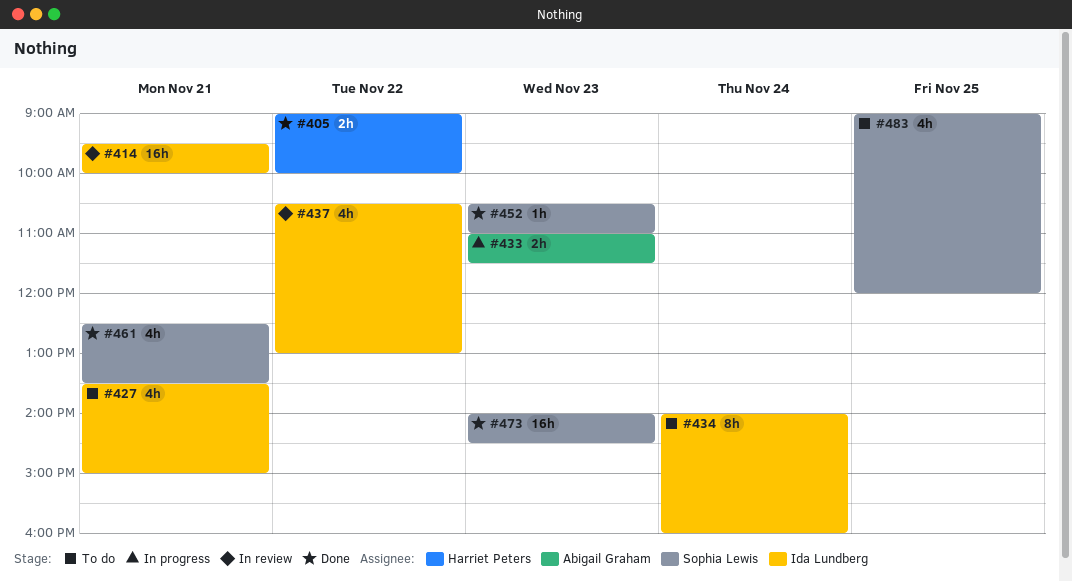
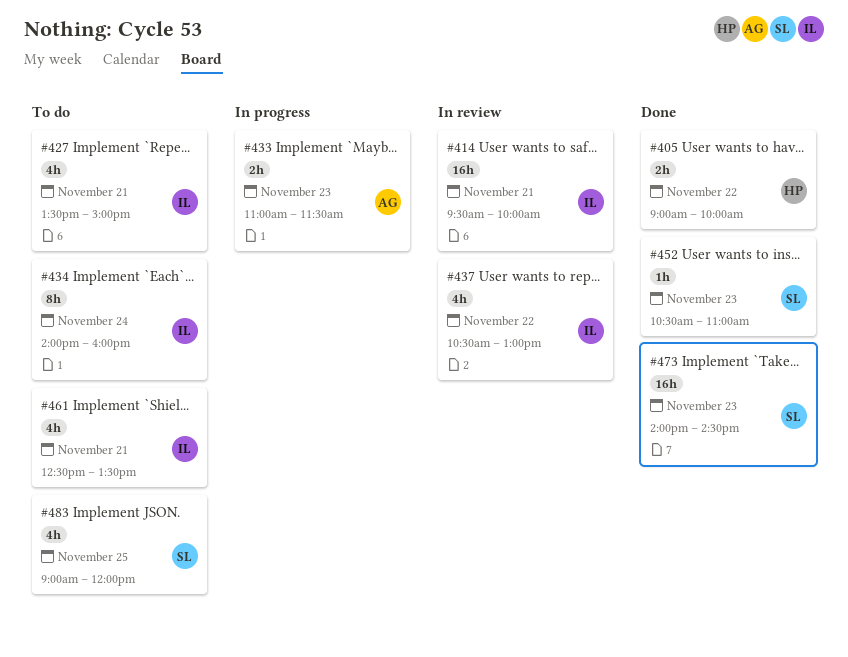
#461, status: Done -> To do
#461, owner: Sophia Lewis -> Ida Lundberg

